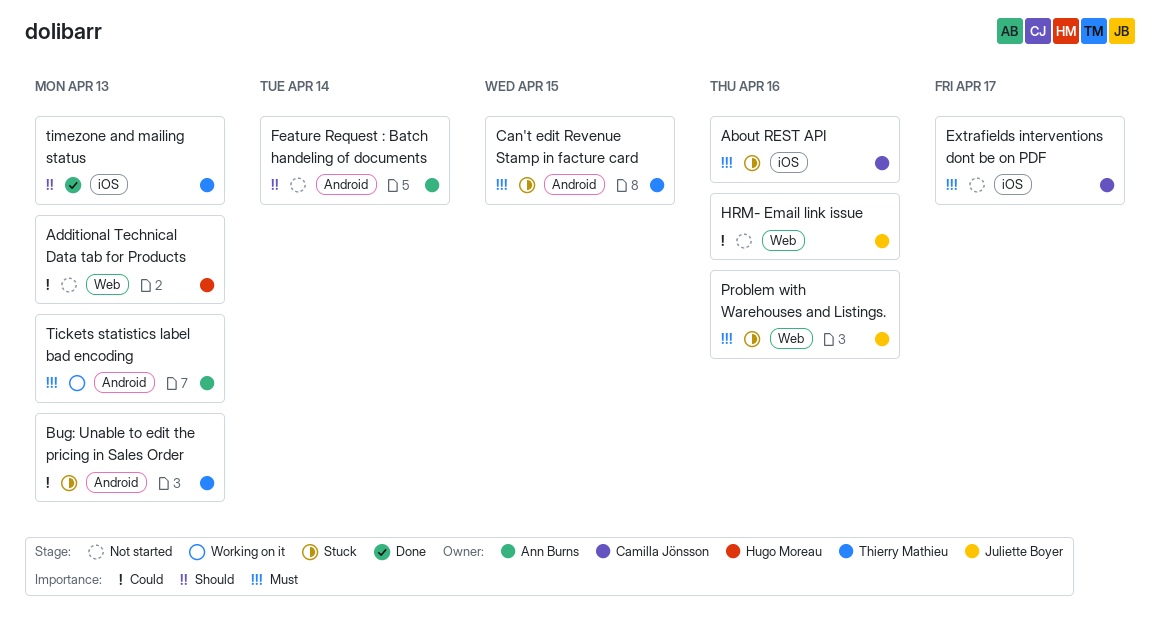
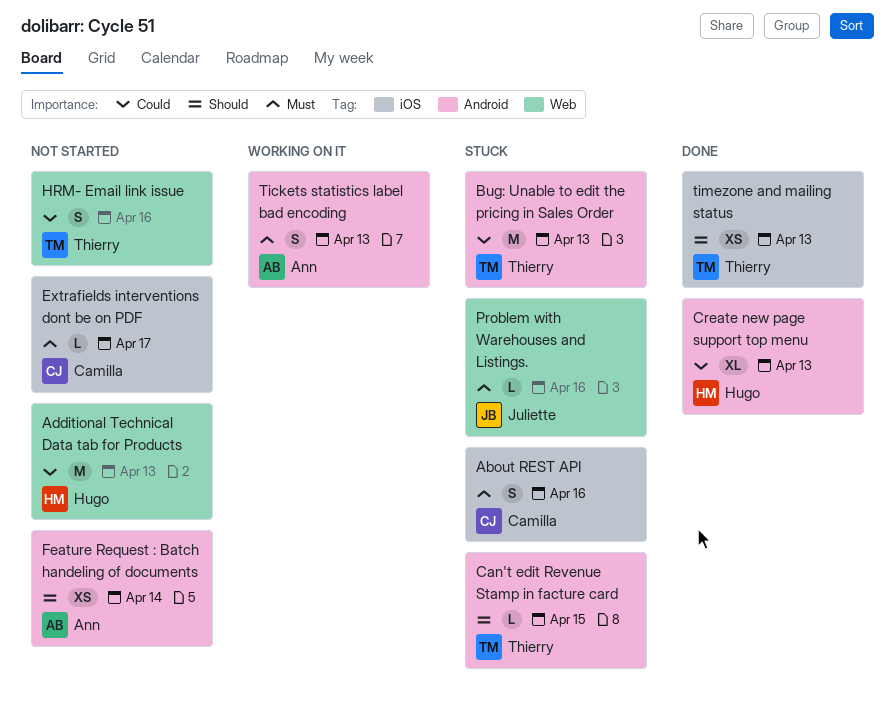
Can't edit Revenue Stamp in facture card, priority: Must -> Should
Create new page support top menu: none -> present
HRM- Email link issue, owner: Juliette Boyer -> Thierry Mathieu

